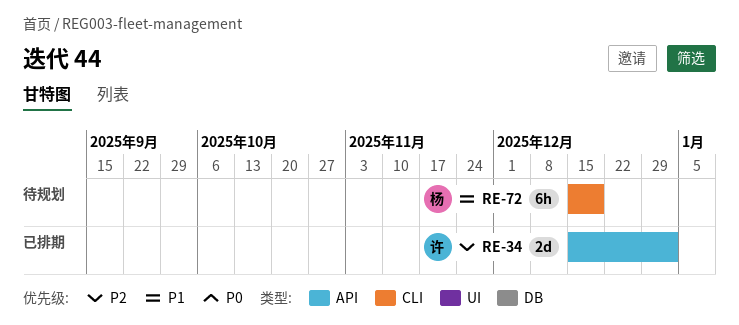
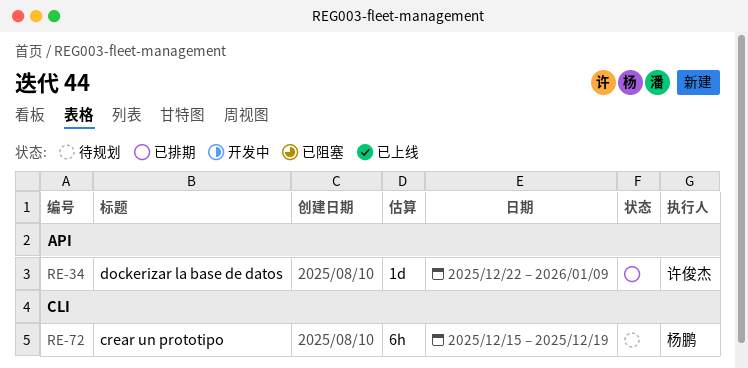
RE-34, estimate: 2d -> 1d
RE-34, start: Dec 15 -> Dec 22
RE-34, due: Jan 2 -> Jan 9

